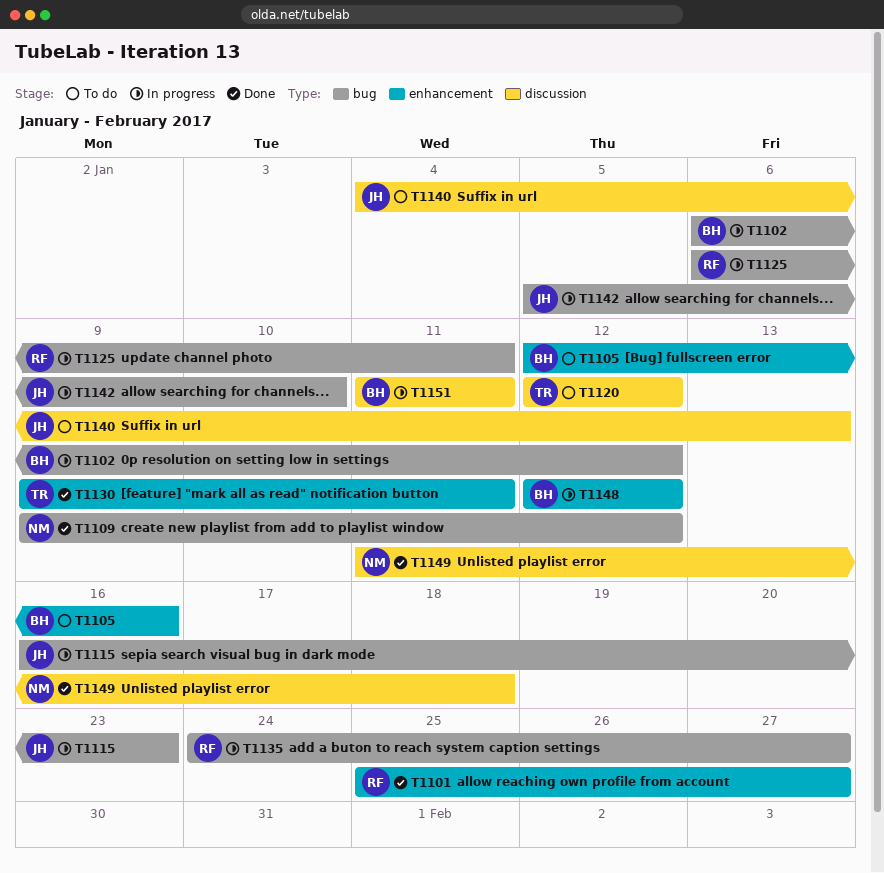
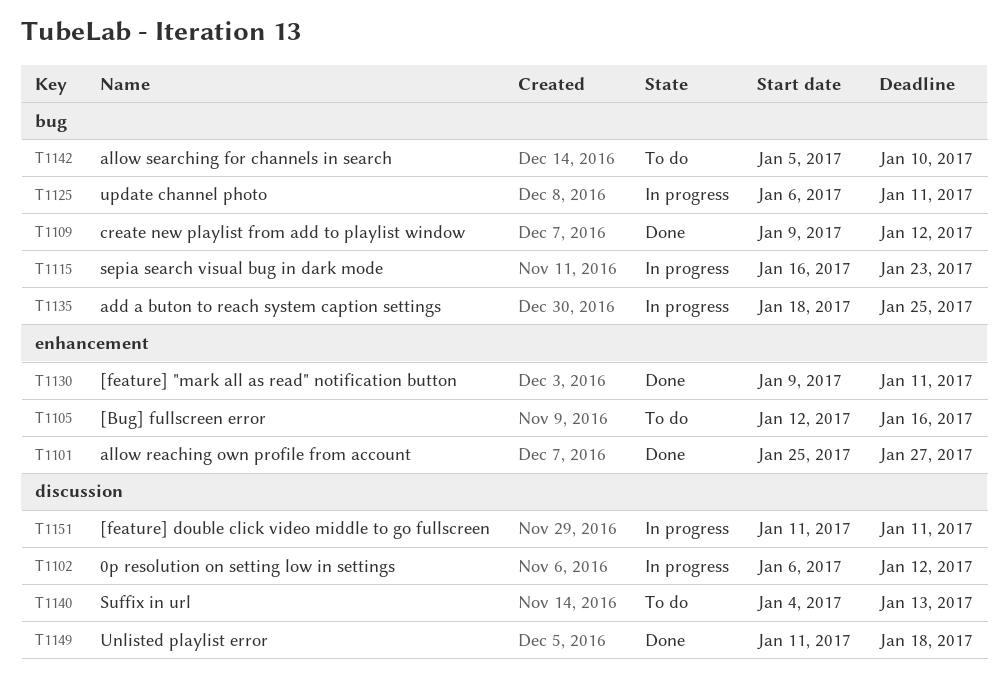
T1102, label: bug -> discussion
T1120: present -> none
T1135, start: Jan 24 -> Jan 18
T1135, due: Jan 27 -> Jan 25
T1142, status: In progress -> To do
T1148: present -> none

